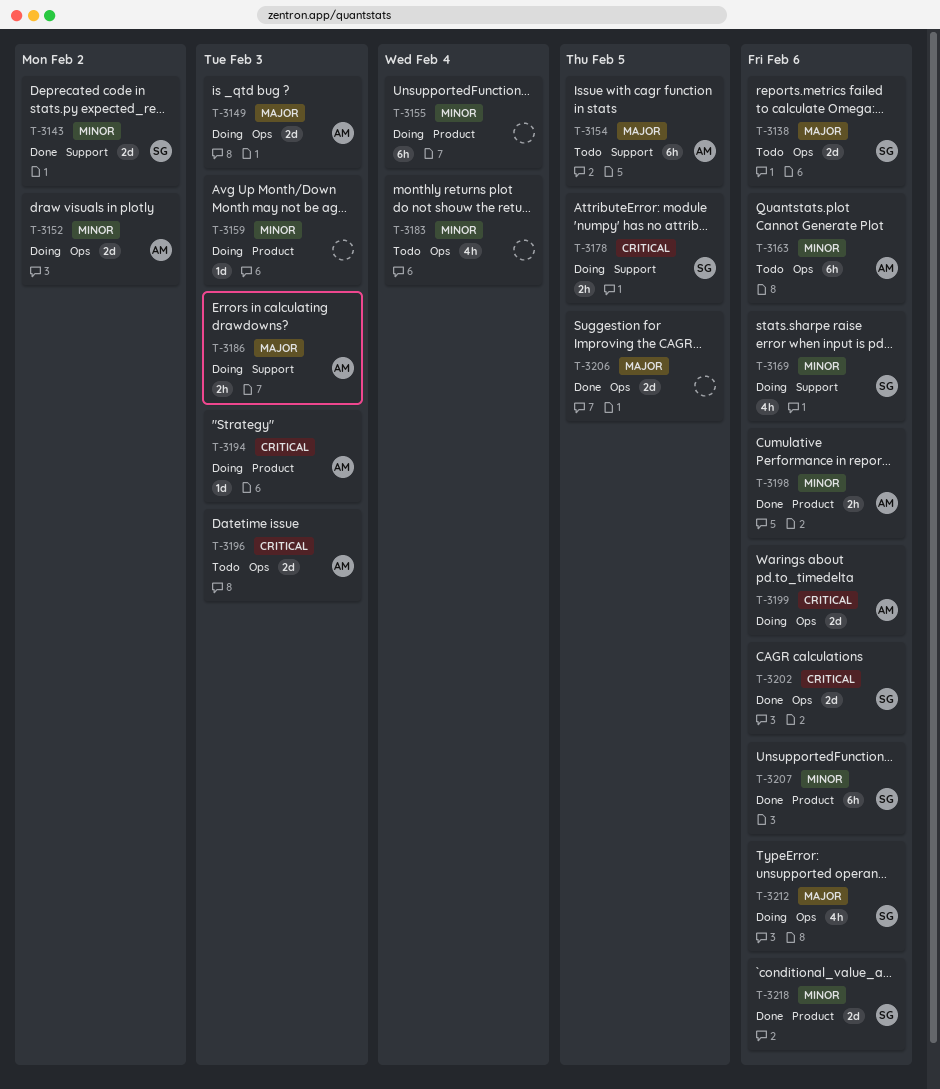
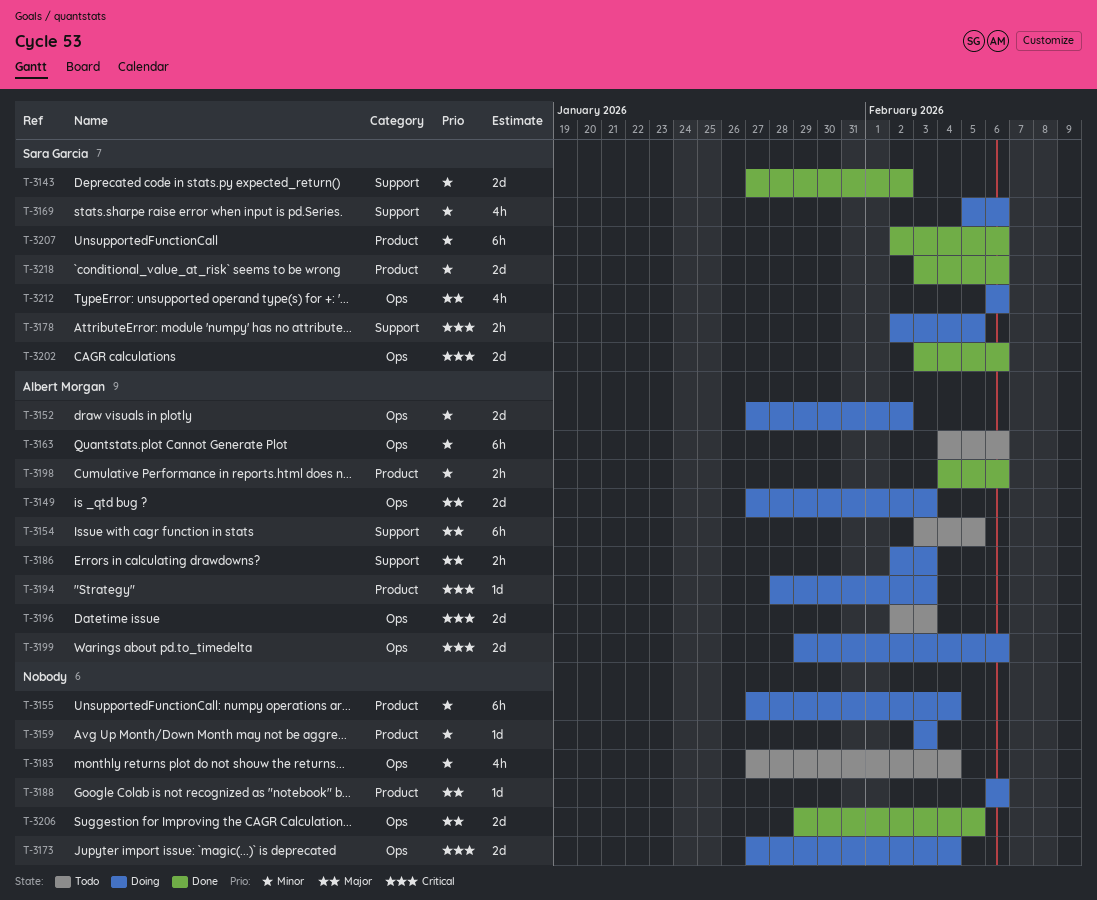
T-3138: present -> none
T-3173: none -> present
T-3188: none -> present

